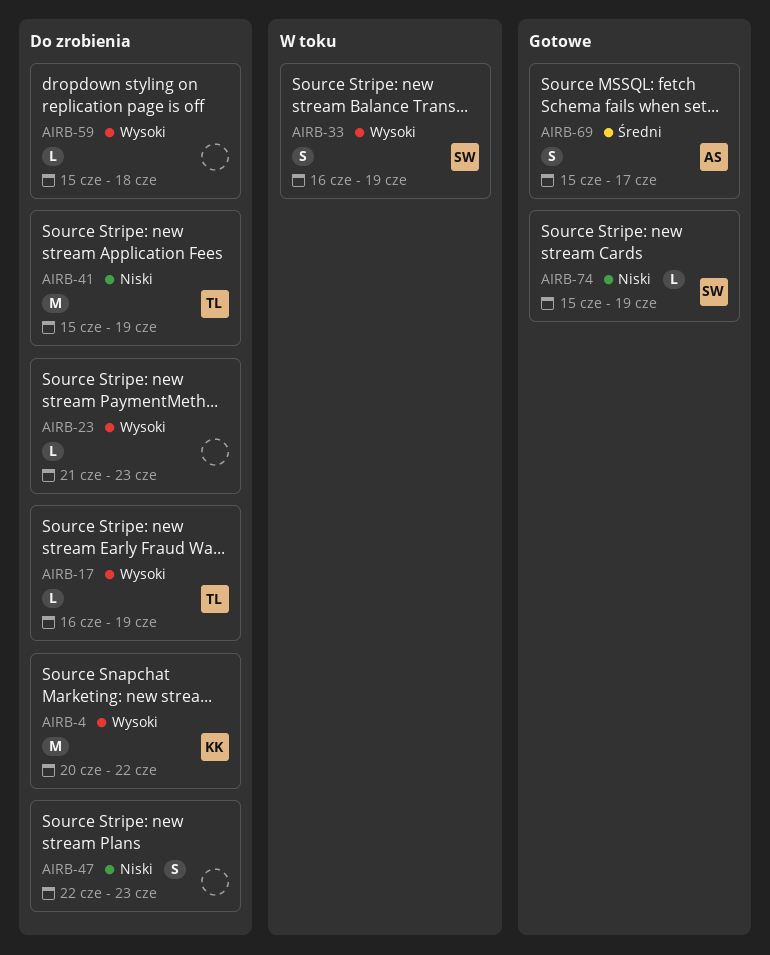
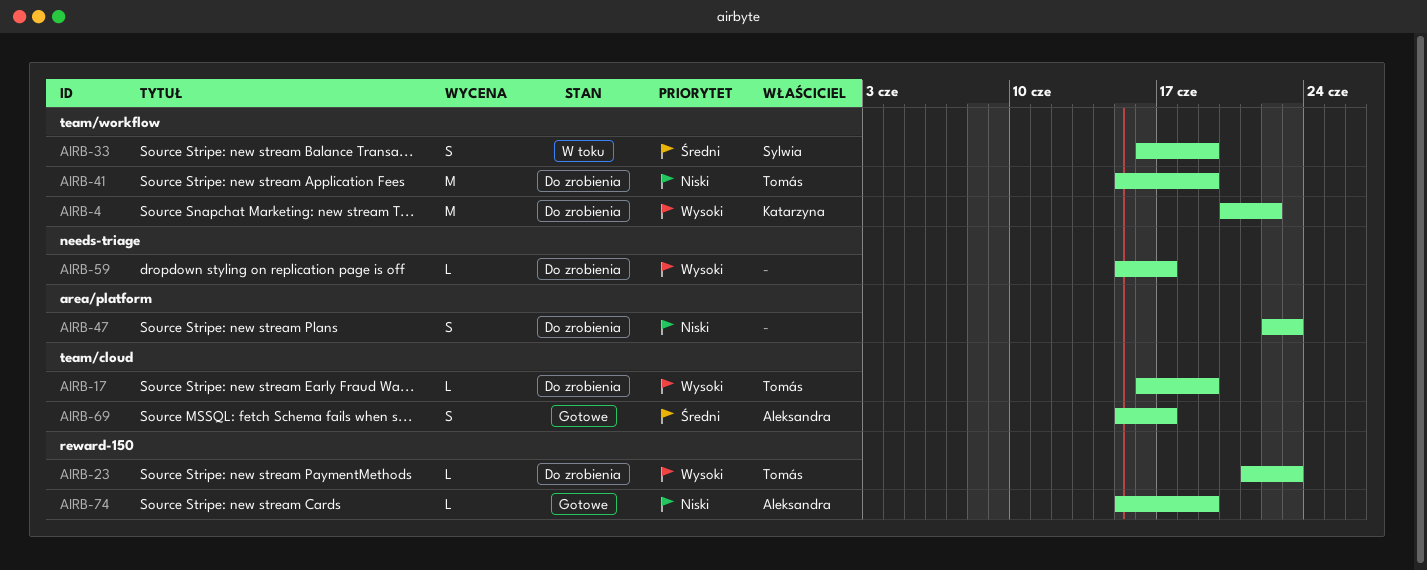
AIRB-23, owner: none -> Tomás
AIRB-33, priority: Wysoki -> Średni
AIRB-59, due: Jun 18 -> Jun 17
AIRB-74, owner: Sylwia -> Aleksandra

